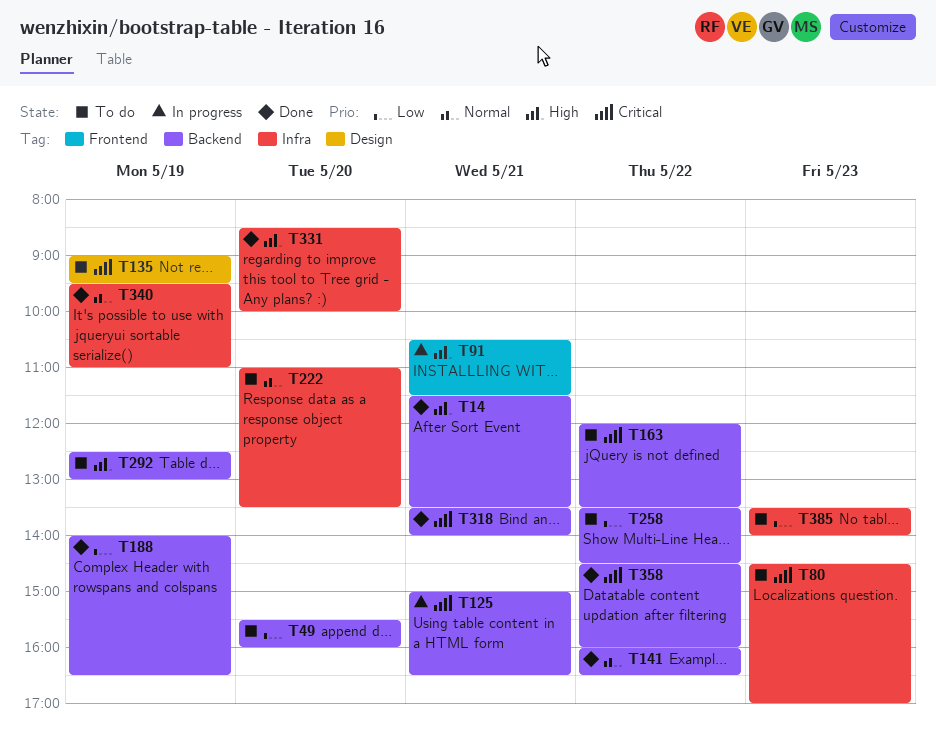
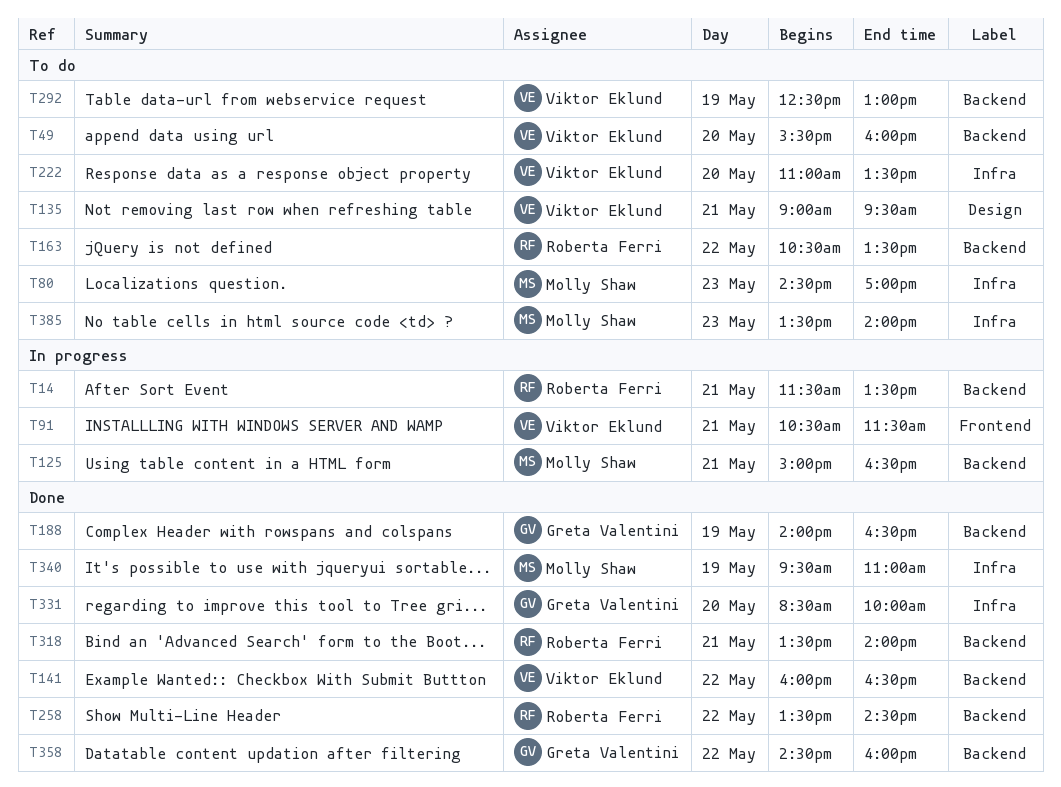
T14, status: Done -> In progress
T135, day: May 19 -> May 21
T163, begins: 12:00 -> 10:30
T258, status: To do -> Done

